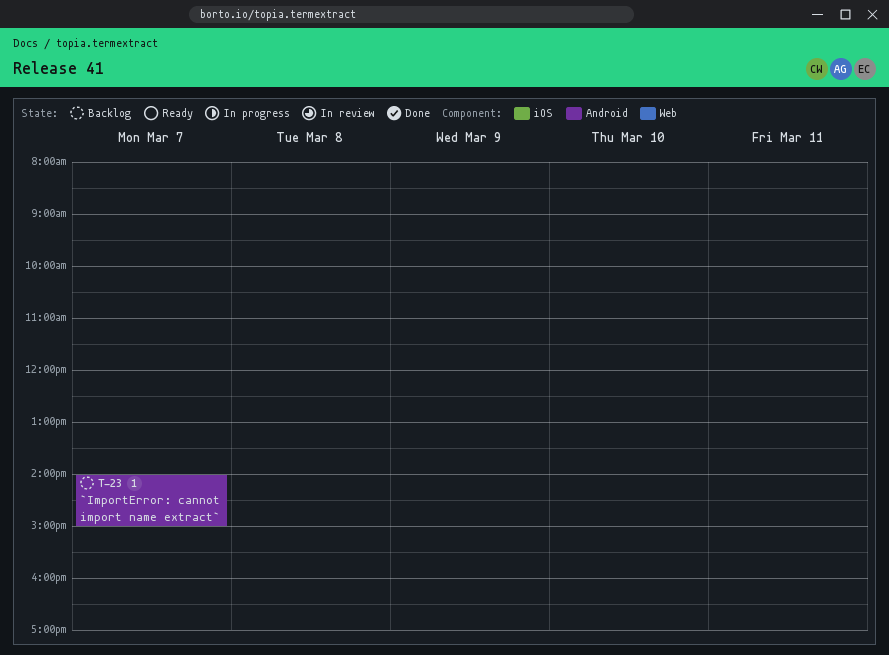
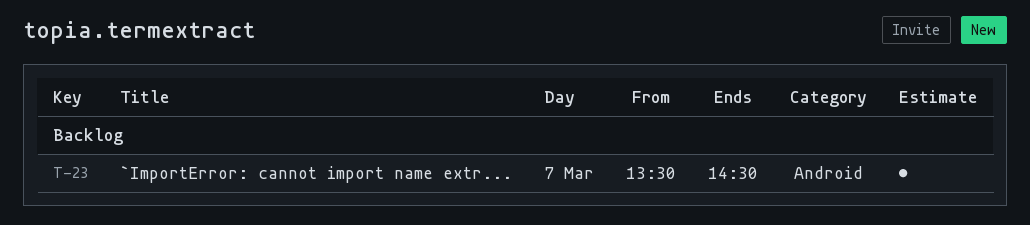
T-23, begins: 14:00 -> 13:30
T-23, ends: 15:00 -> 14:30

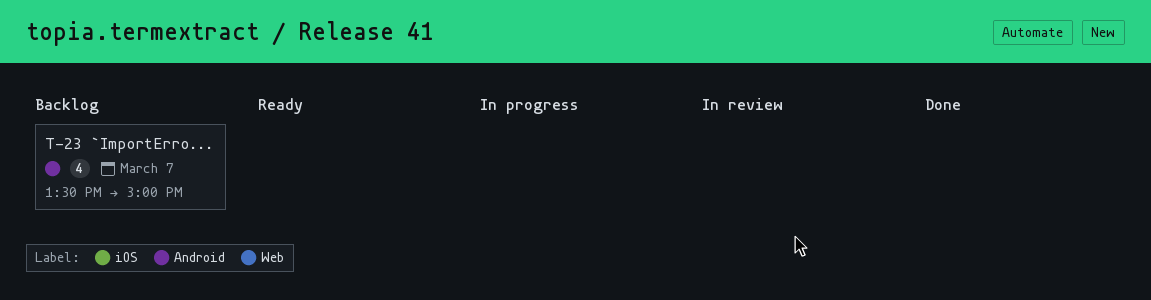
T-23, estimate: 1 -> 4
T-23, ends: 14:30 -> 15:00

